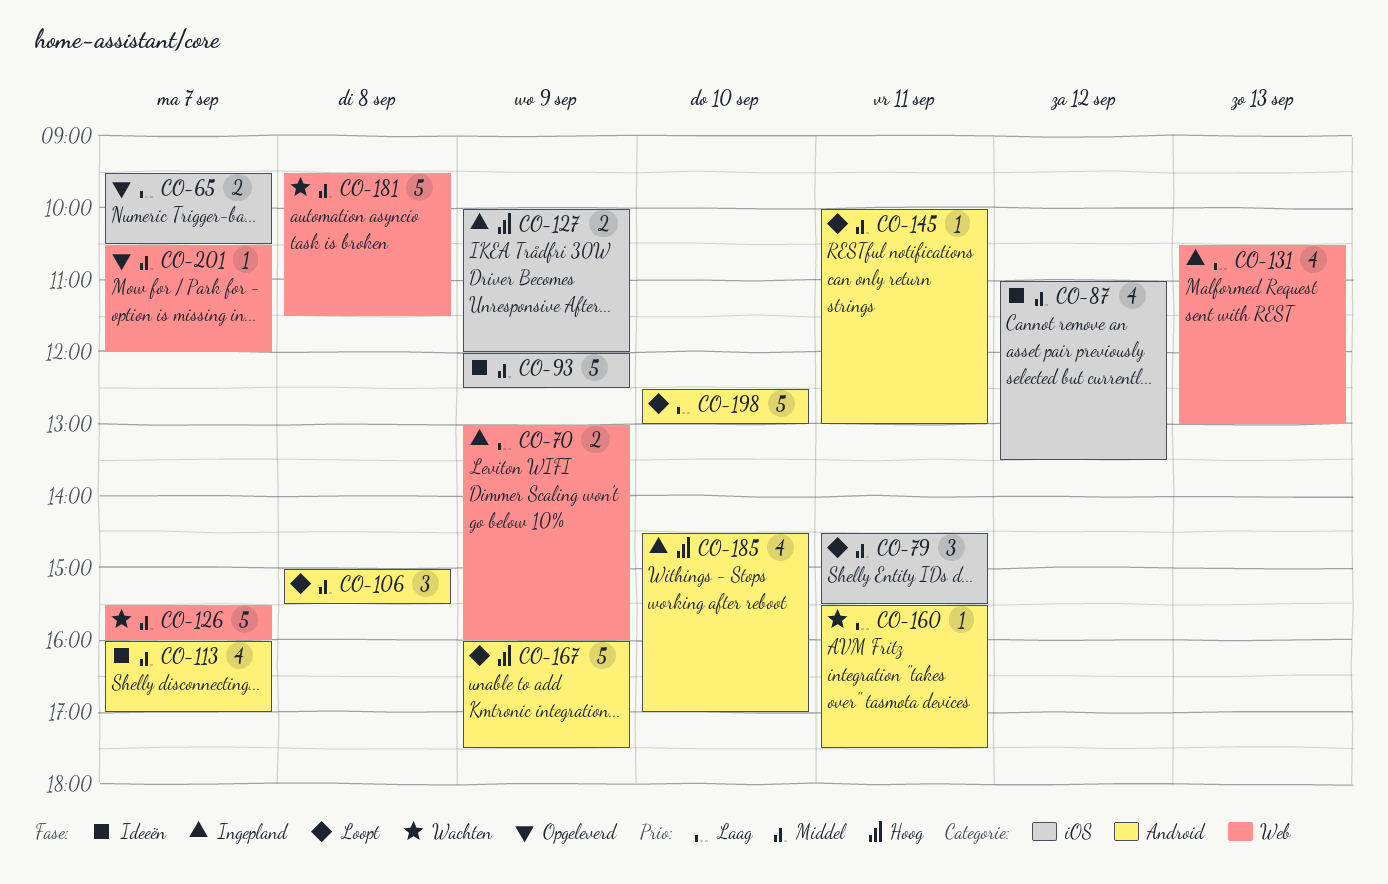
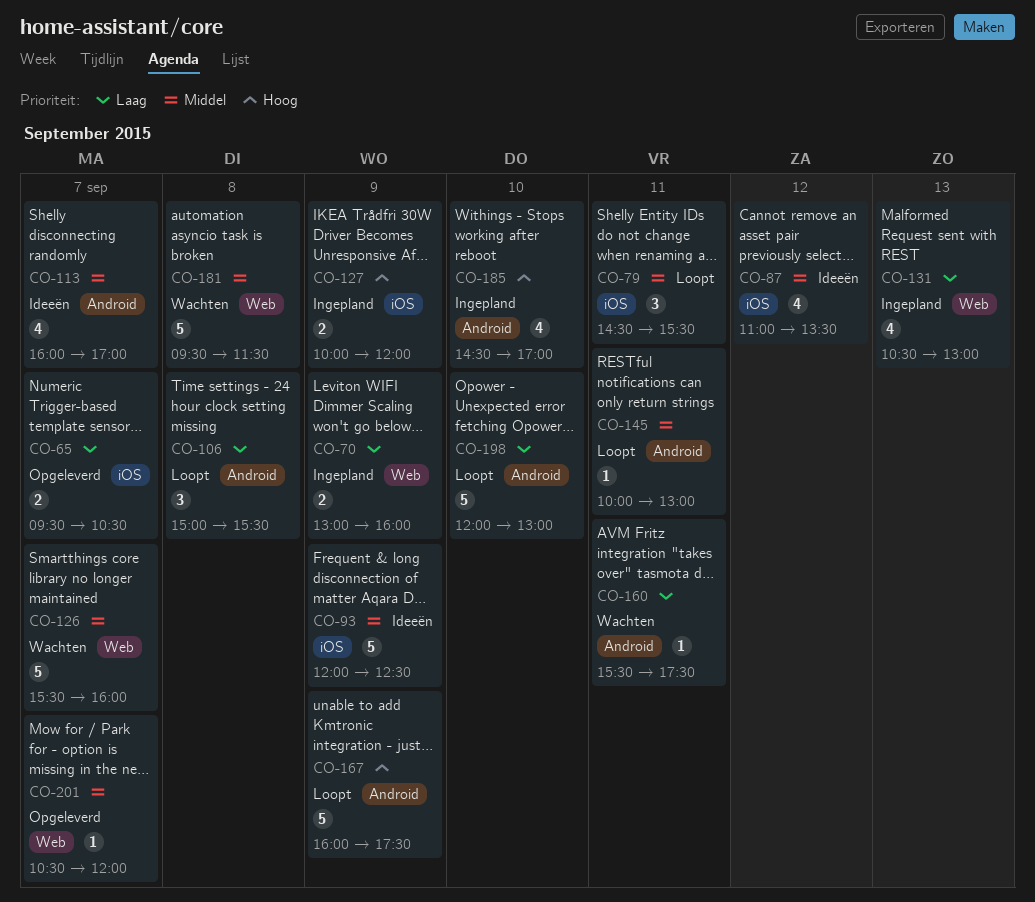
CO-106, priority: Middel -> Laag
CO-198, begins: 12:30 -> 12:00

